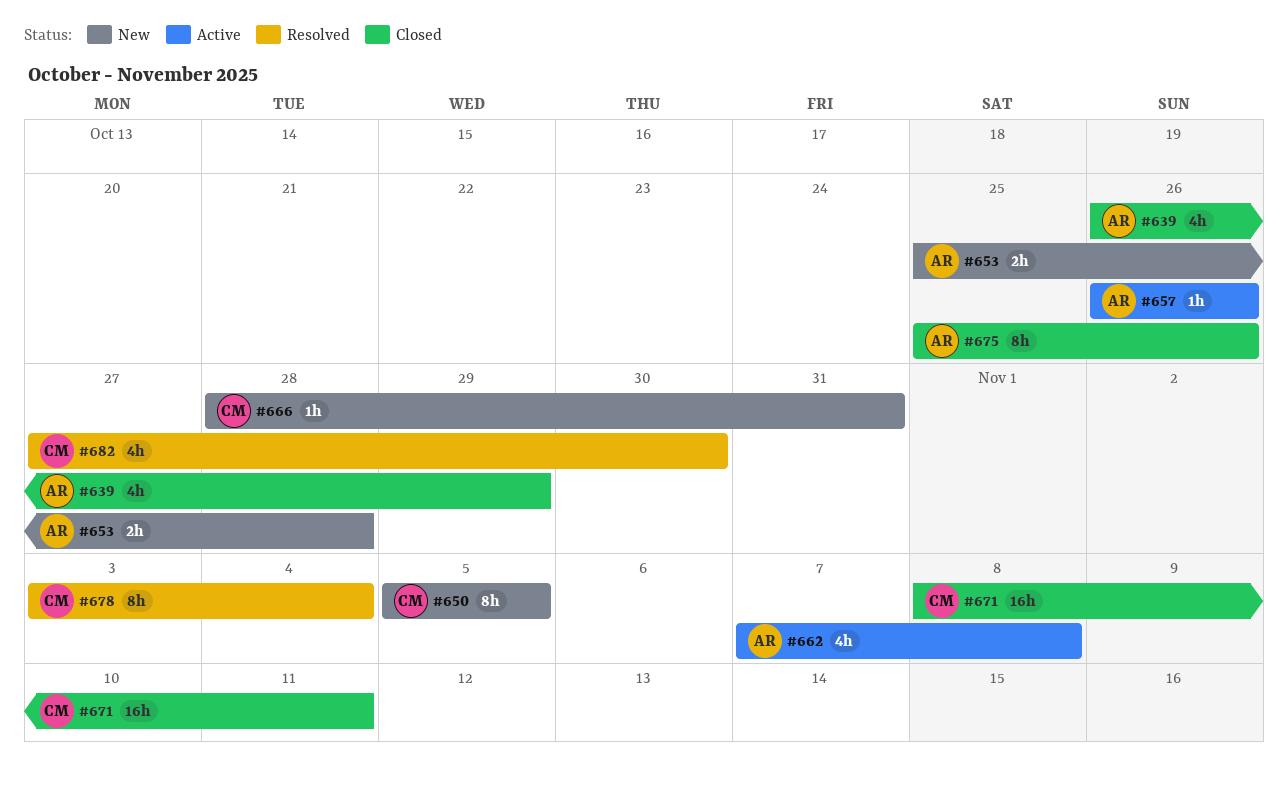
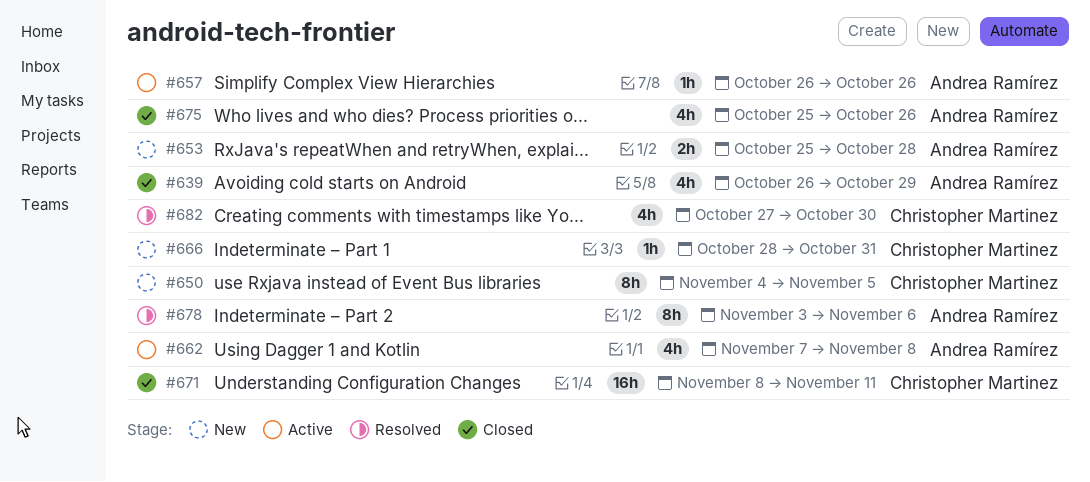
#650, start: Nov 5 -> Nov 4
#675, estimate: 8h -> 4h
#678, owner: Christopher Martinez -> Andrea Ramírez
#678, due: Nov 4 -> Nov 6

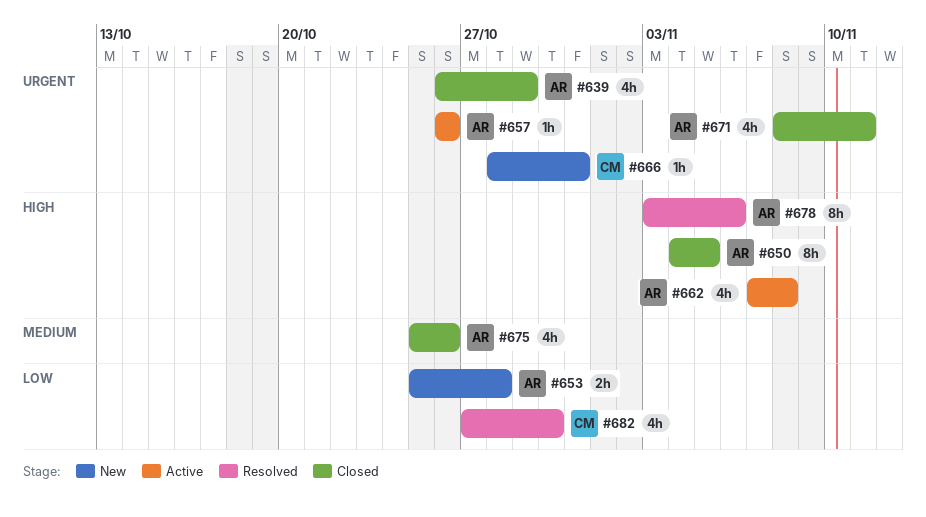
#650, status: New -> Closed
#650, owner: Christopher Martinez -> Andrea Ramírez
#671, owner: Christopher Martinez -> Andrea Ramírez
#671, estimate: 16h -> 4h

